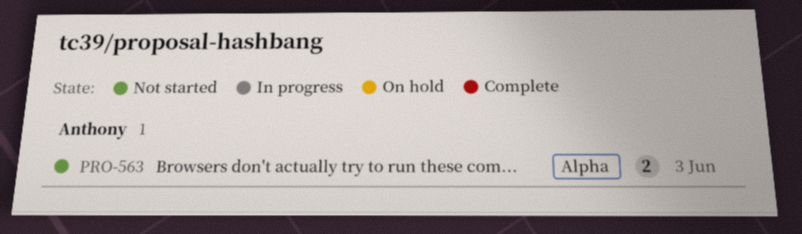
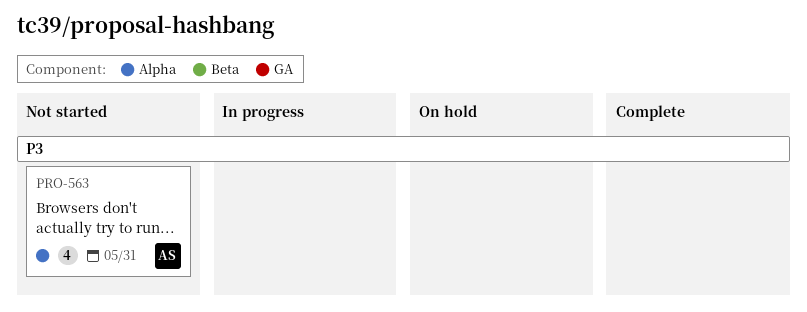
PRO-563, estimate: 2 -> 4
PRO-563, due: Jun 3 -> May 31

